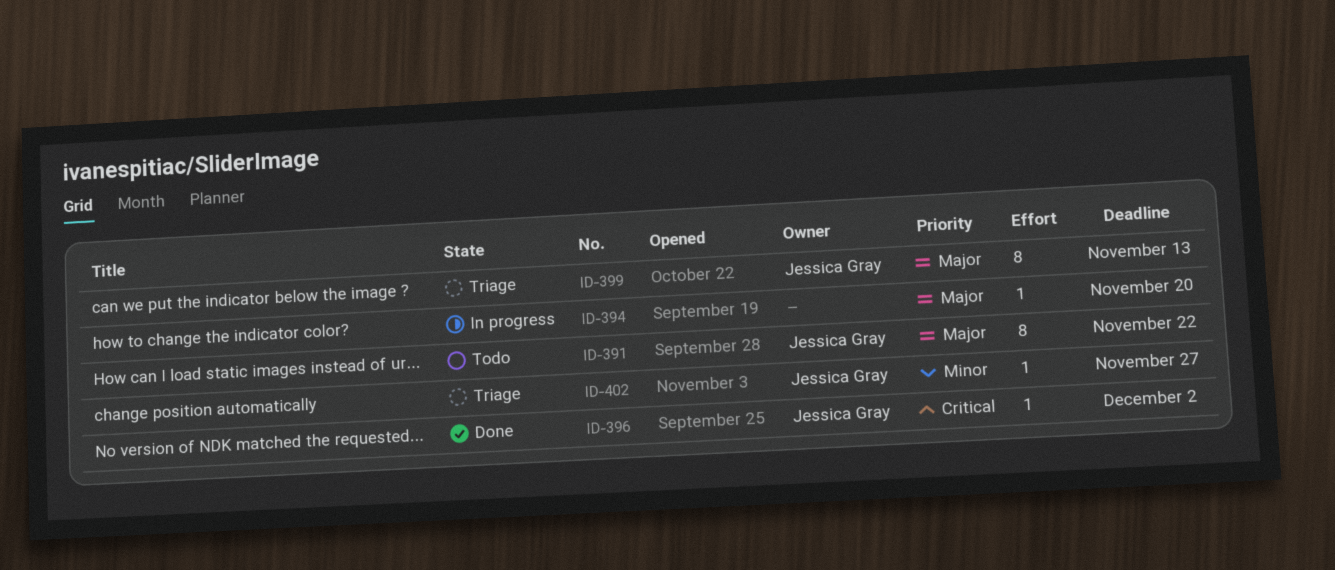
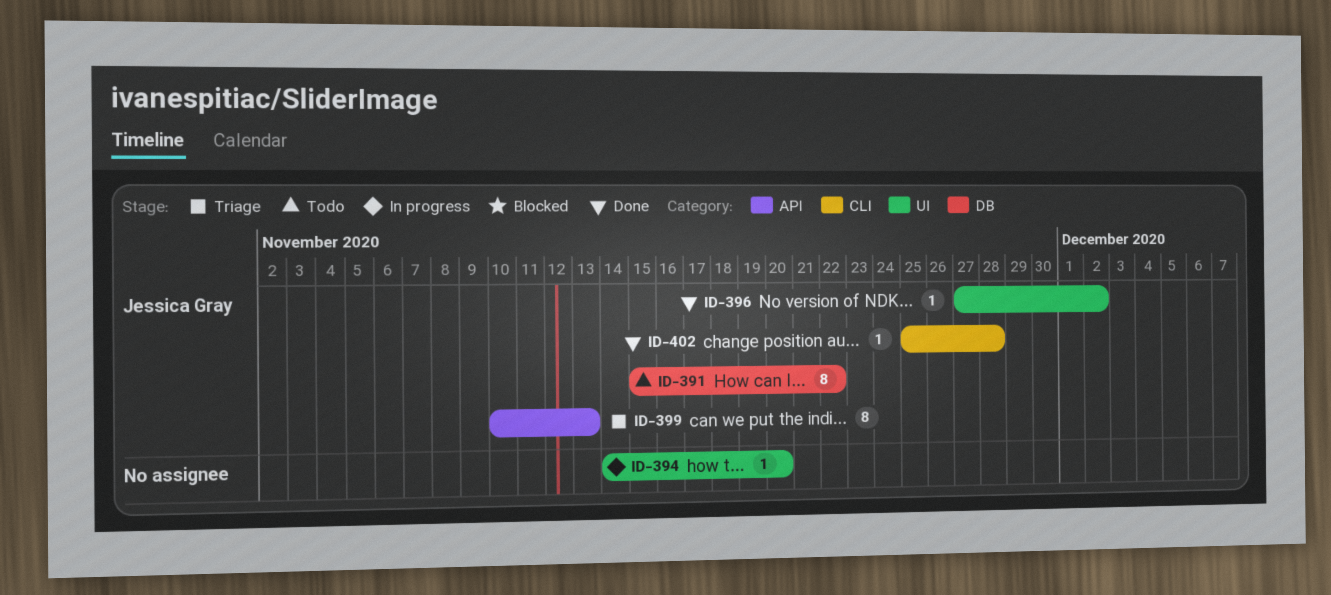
ID-402, status: Triage -> Done
ID-402, due: Nov 27 -> Nov 28

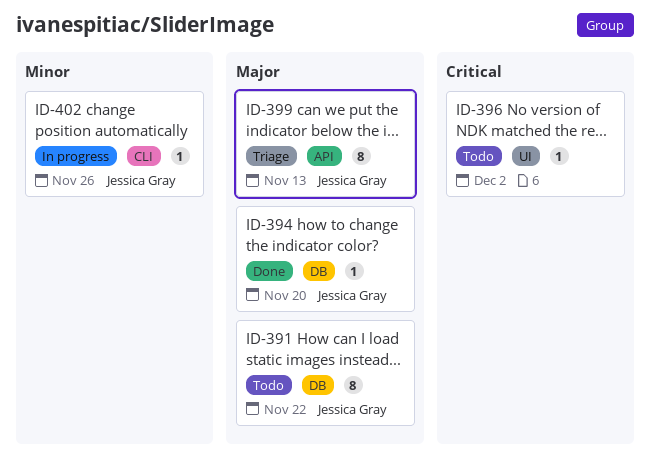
ID-394, status: In progress -> Done
ID-394, owner: none -> Jessica Gray
ID-394, label: UI -> DB
ID-396, status: Done -> Todo
ID-396, owner: Jessica Gray -> none
ID-402, status: Done -> In progress
ID-402, due: Nov 28 -> Nov 26

